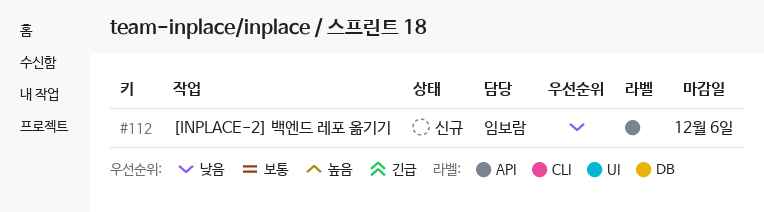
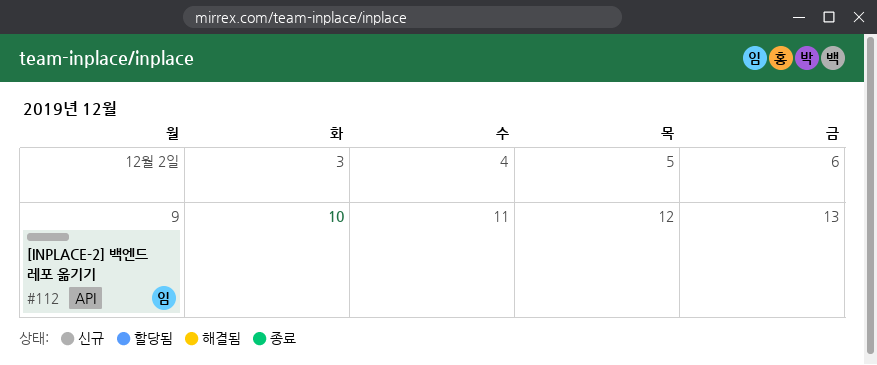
#112, due: Dec 6 -> Dec 9

